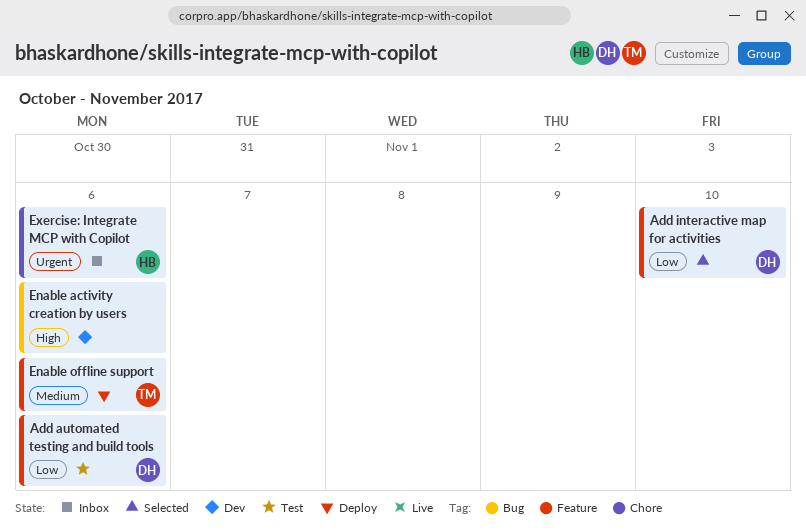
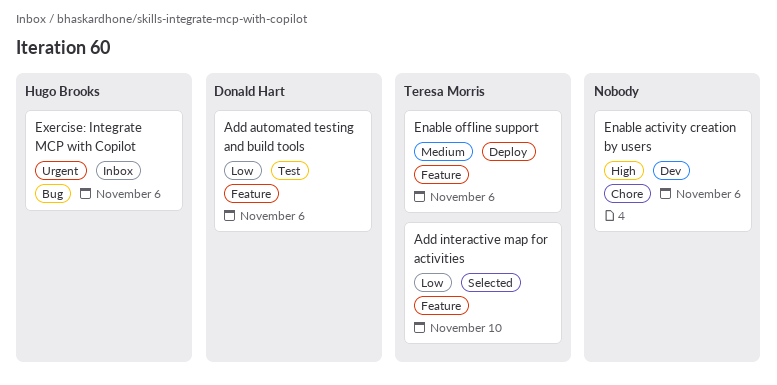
Add interactive map for activities, owner: Donald Hart -> Teresa Morris
Enable activity creation by users, label: Bug -> Chore
Exercise: Integrate MCP with Copilot, label: Chore -> Bug

